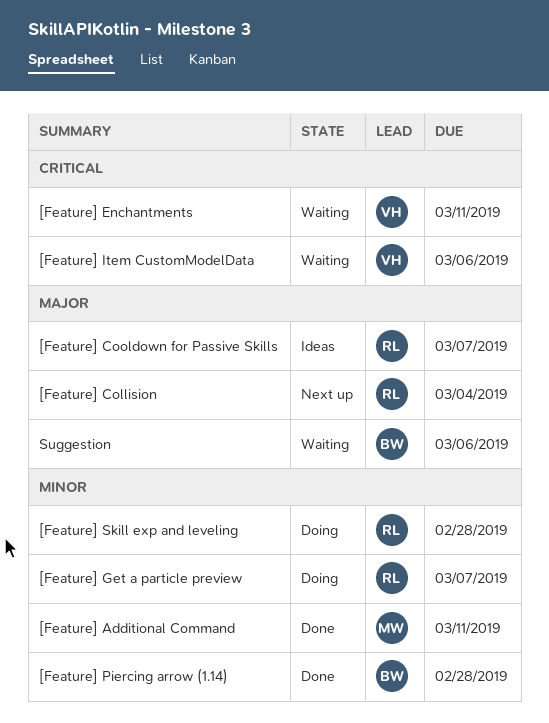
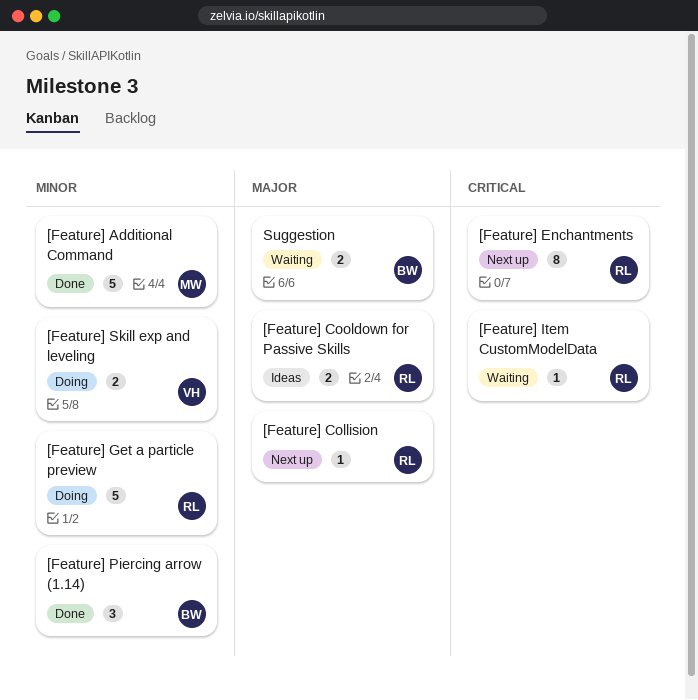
[Feature] Enchantments, status: Waiting -> Next up
[Feature] Enchantments, owner: VH -> RL
[Feature] Item CustomModelData, owner: VH -> RL
[Feature] Skill exp and leveling, owner: RL -> VH

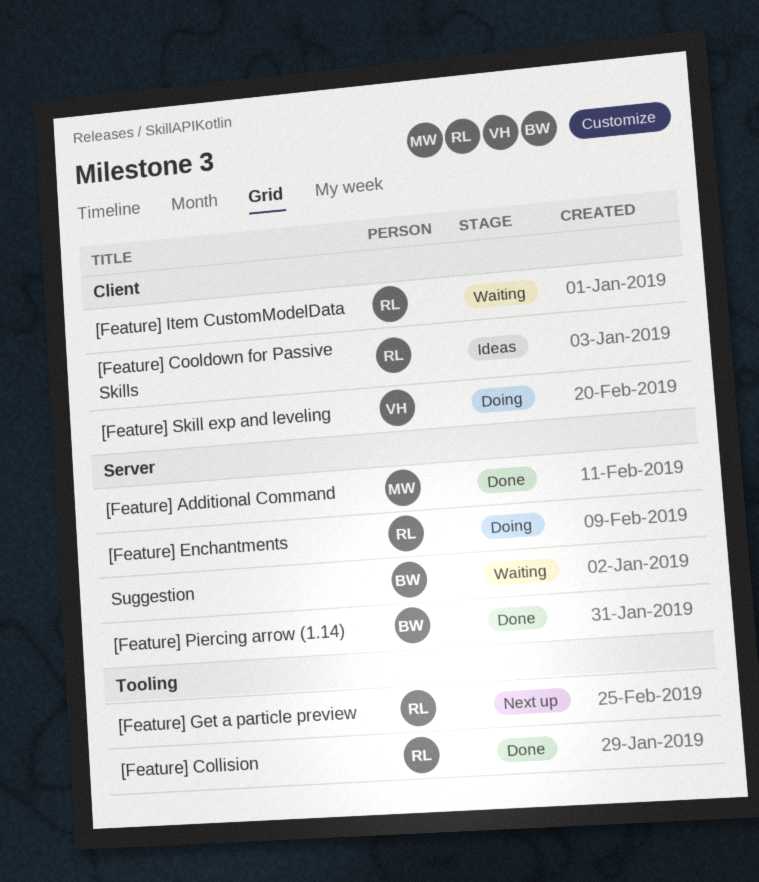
[Feature] Collision, status: Next up -> Done
[Feature] Enchantments, status: Next up -> Doing
[Feature] Get a particle preview, status: Doing -> Next up

